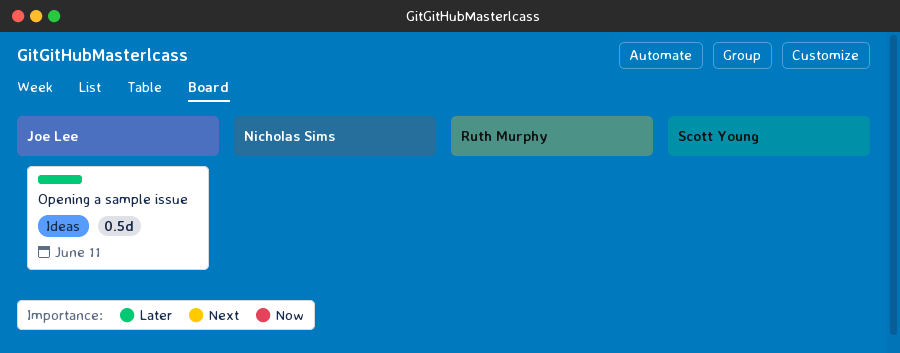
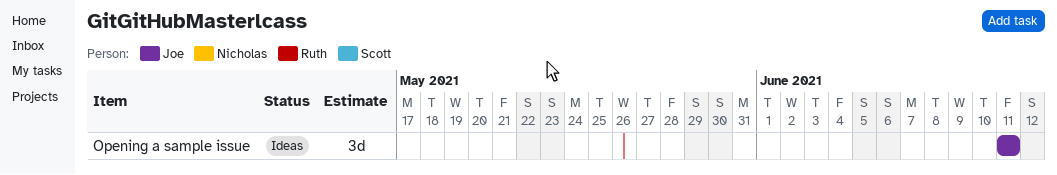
Opening a sample issue, estimate: 0.5d -> 3d

